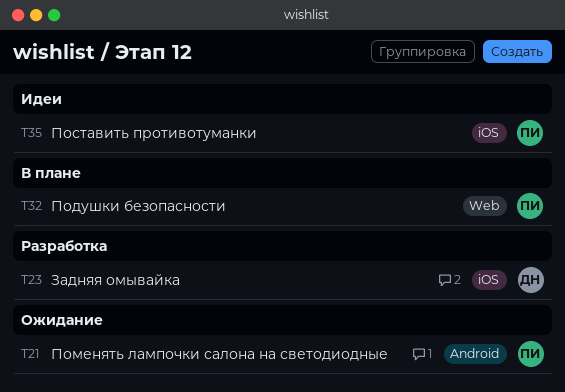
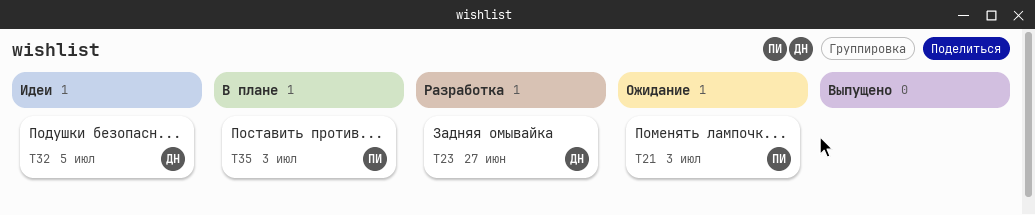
T32, status: В плане -> Идеи
T32, owner: ПИ -> ДН
T35, status: Идеи -> В плане

